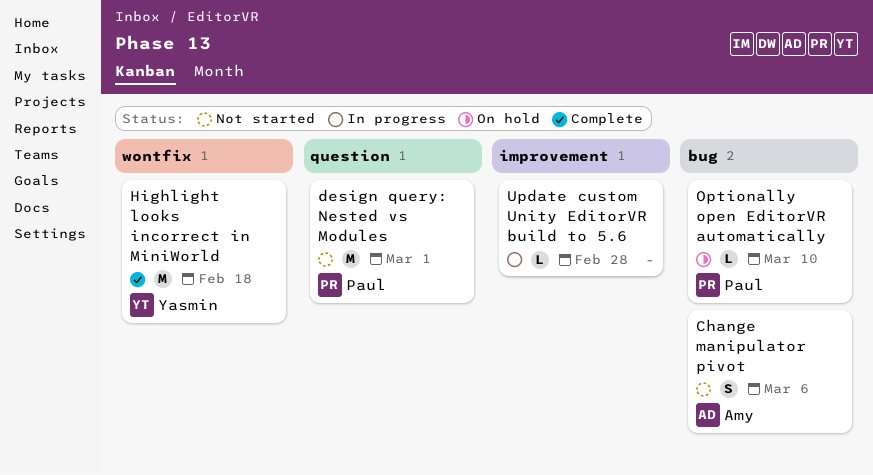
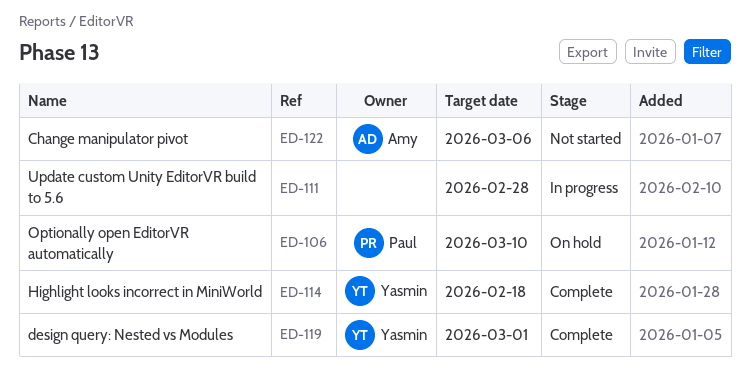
design query: Nested vs Modules, status: Not started -> Complete
design query: Nested vs Modules, owner: Paul -> Yasmin

